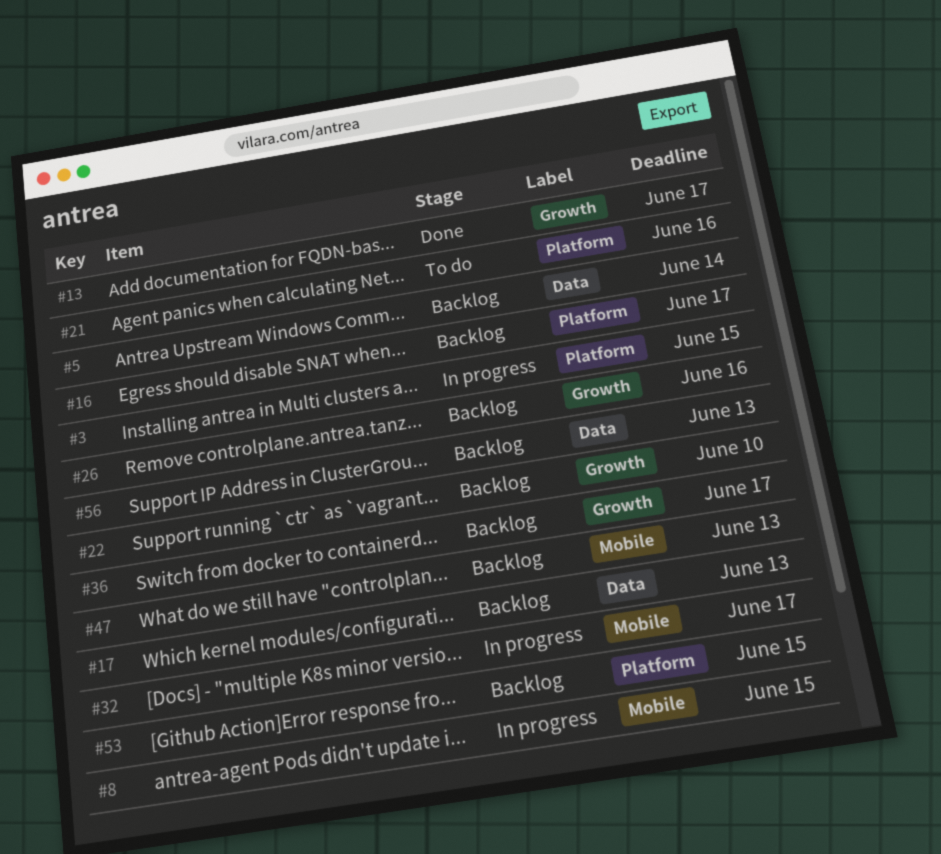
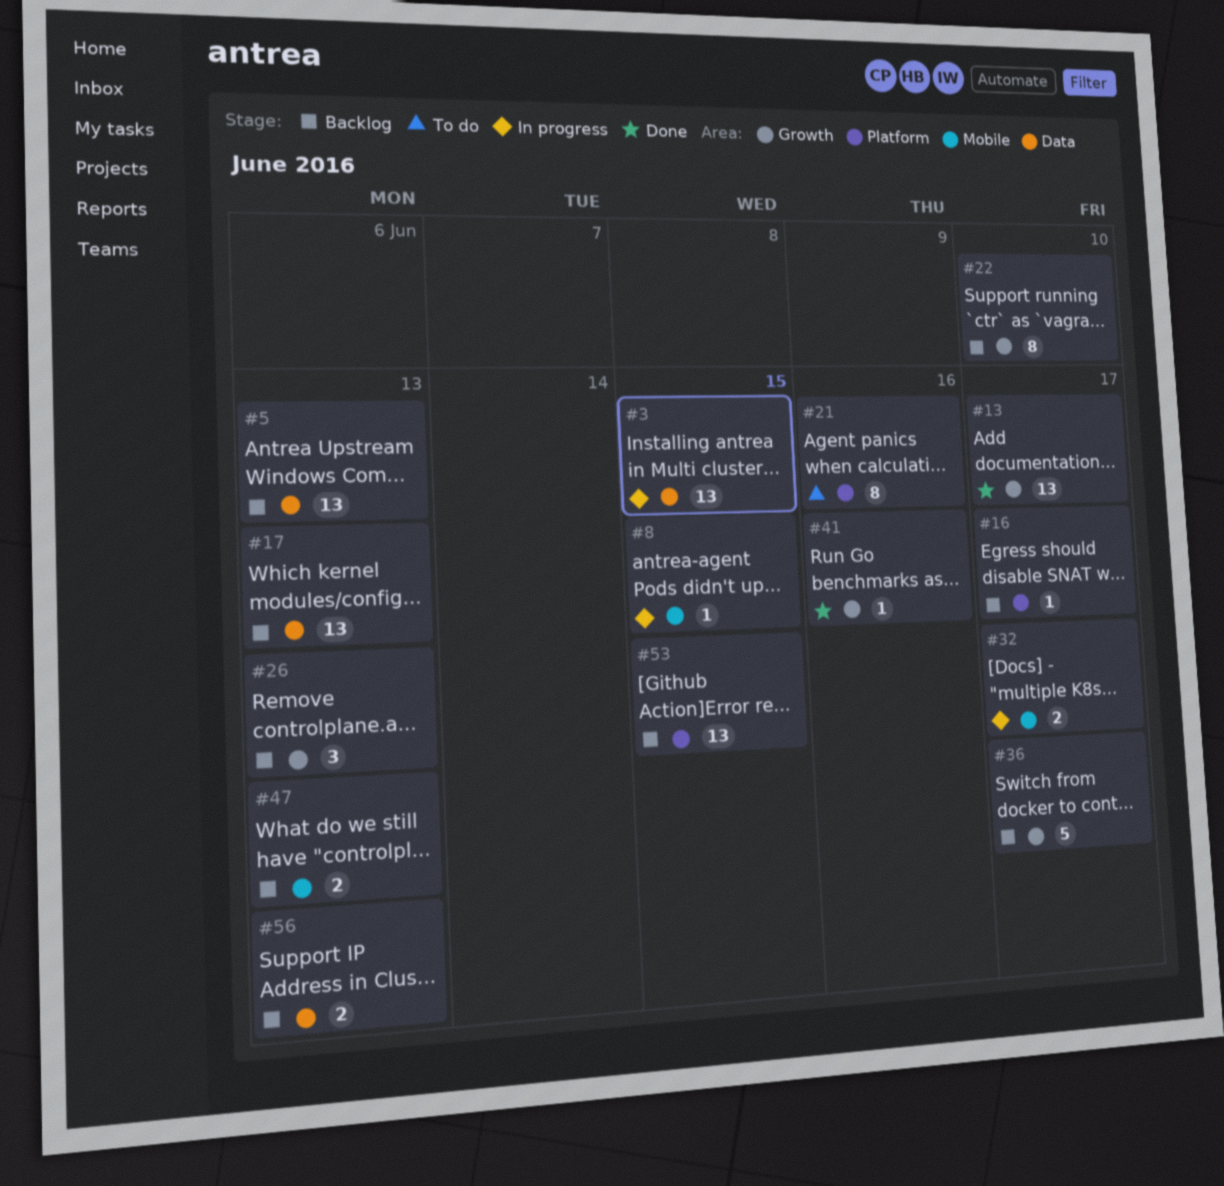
#3, label: Platform -> Data
#5, due: Jun 14 -> Jun 13
#26, due: Jun 16 -> Jun 13
#41: none -> present

